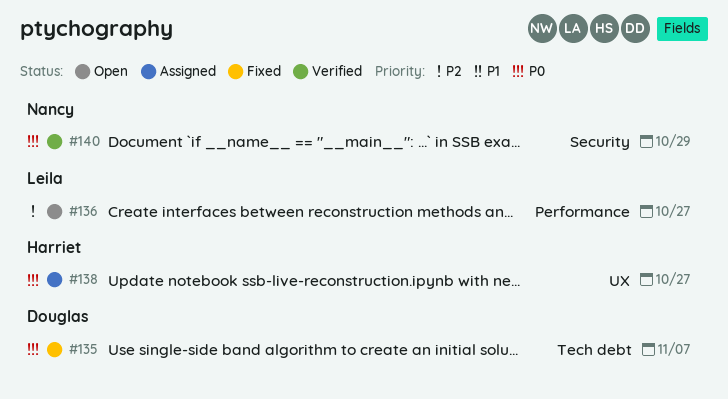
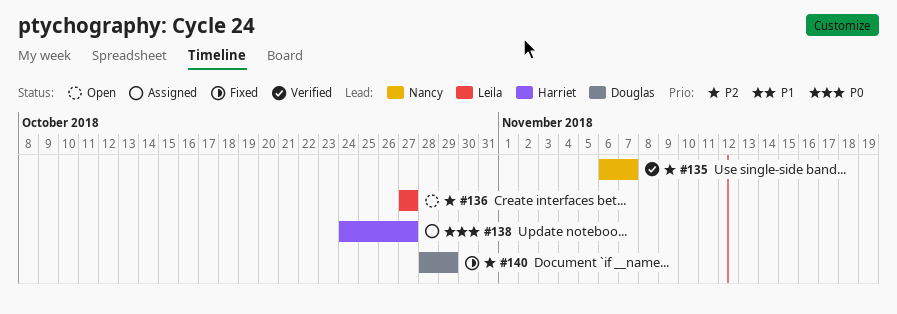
#135, status: Fixed -> Verified
#135, owner: Douglas -> Nancy
#135, priority: P0 -> P2
#140, status: Verified -> Fixed
#140, owner: Nancy -> Douglas
#140, priority: P0 -> P2

